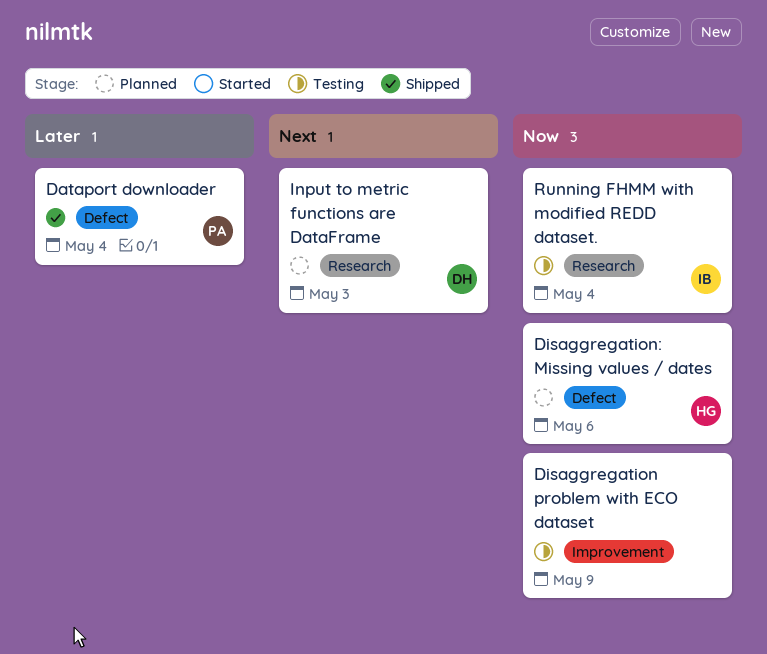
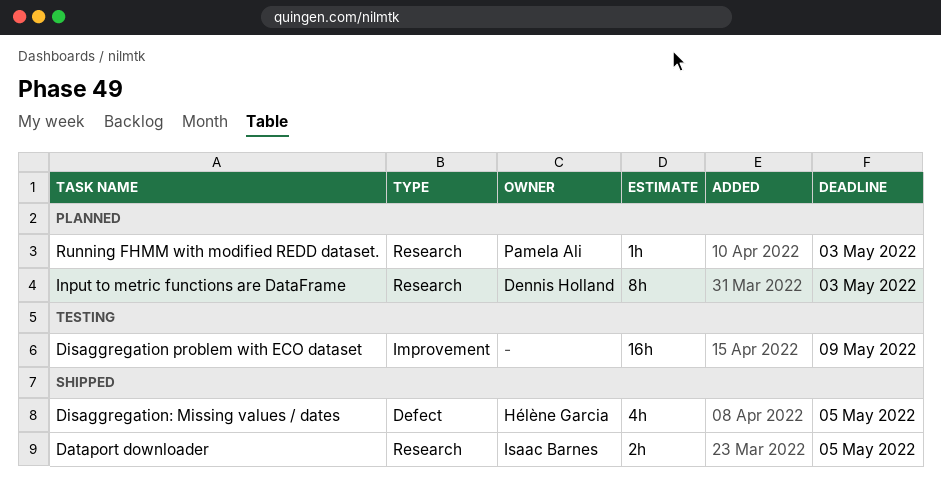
Dataport downloader, owner: Pamela Ali -> Isaac Barnes
Dataport downloader, label: Defect -> Research
Dataport downloader, due: May 4 -> May 5
Disaggregation: Missing values / dates, status: Planned -> Shipped
Disaggregation: Missing values / dates, due: May 6 -> May 5
Running FHMM with modified REDD dataset., status: Testing -> Planned
Running FHMM with modified REDD dataset., owner: Isaac Barnes -> Pamela Ali
Running FHMM with modified REDD dataset., due: May 4 -> May 3

